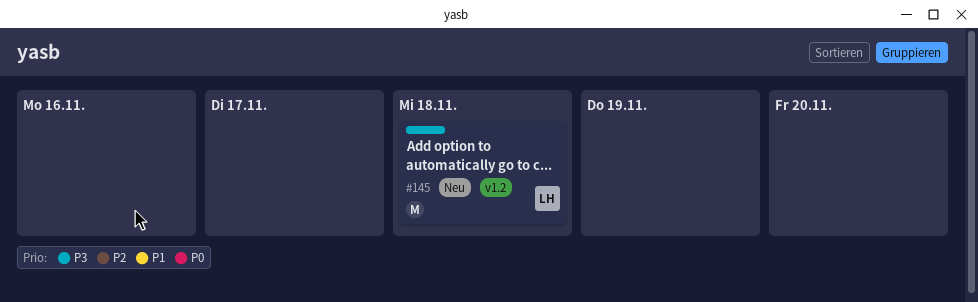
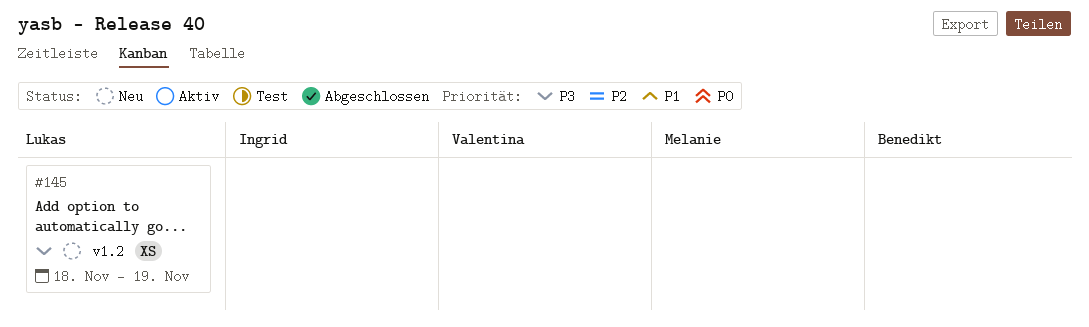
#145, estimate: M -> XS
#145, due: Nov 18 -> Nov 19

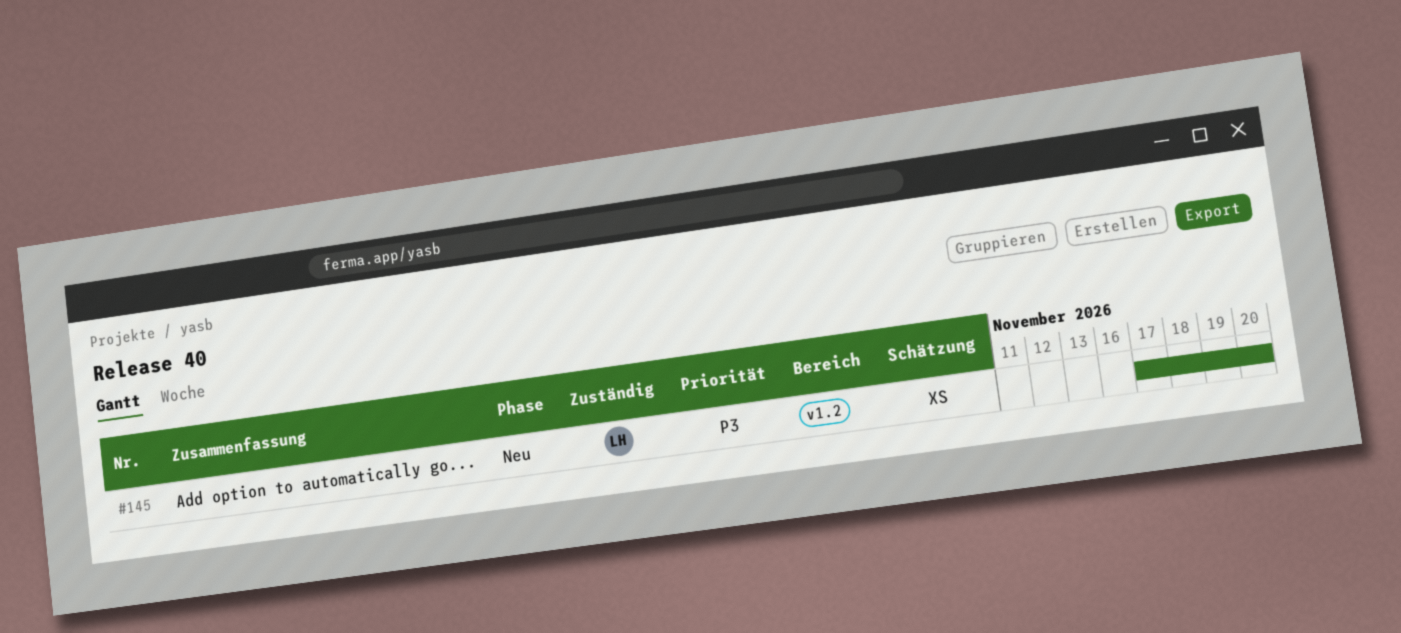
#145, start: Nov 18 -> Nov 17
#145, due: Nov 19 -> Nov 20

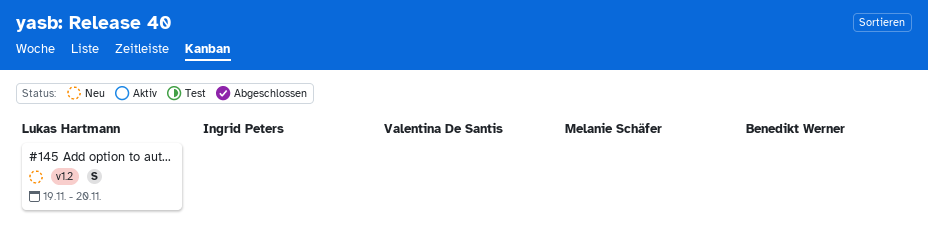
#145, estimate: XS -> S
#145, start: Nov 17 -> Nov 19

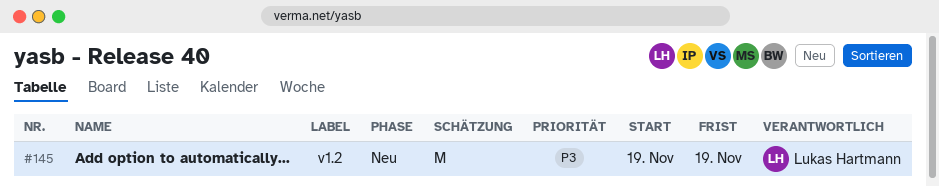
#145, estimate: S -> M
#145, due: Nov 20 -> Nov 19

